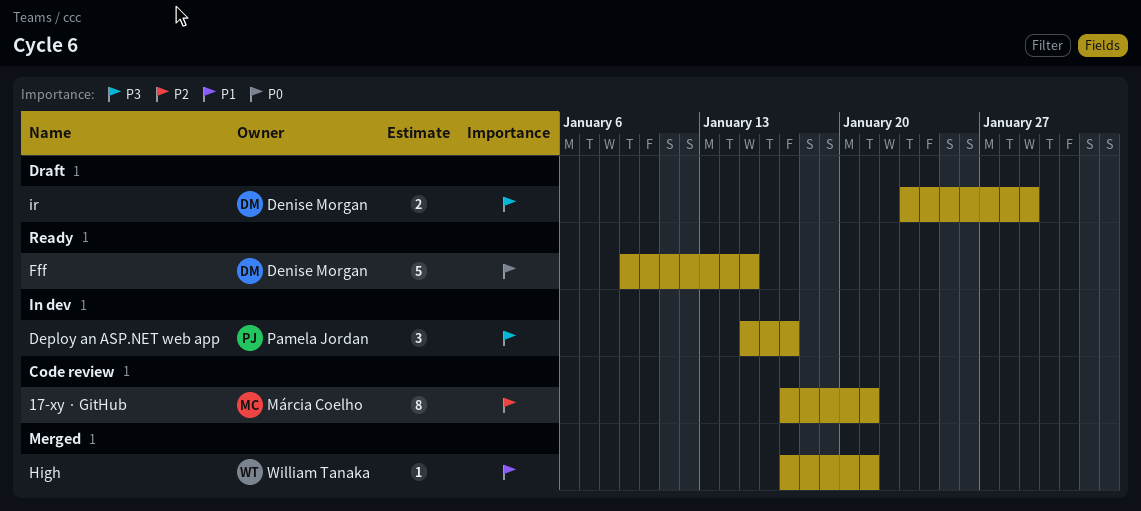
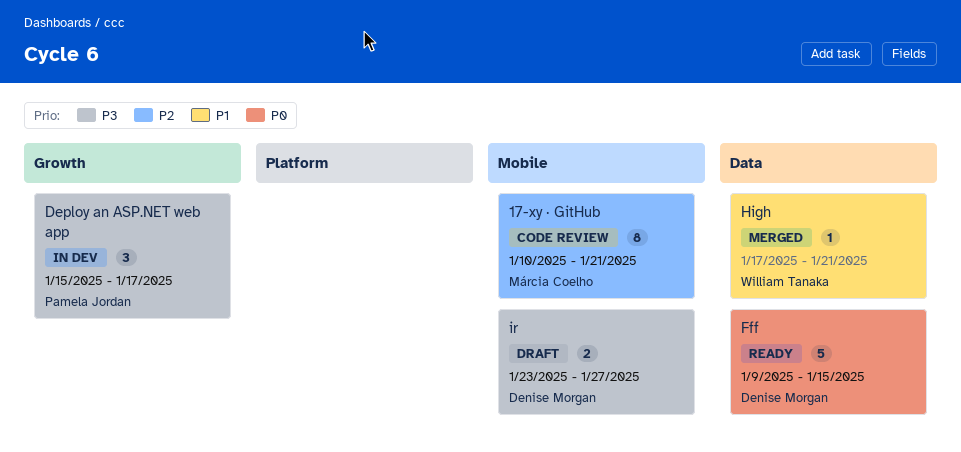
17-xy · GitHub, start: Jan 17 -> Jan 10
ir, due: Jan 29 -> Jan 27

